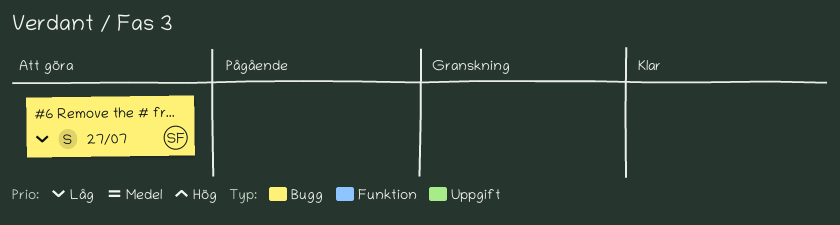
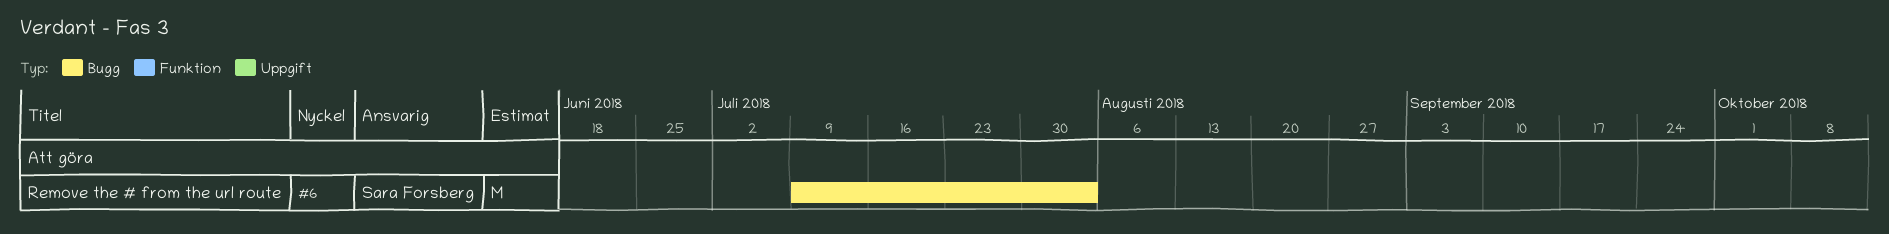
#6, estimate: S -> M
#6, due: Jul 27 -> Aug 3

